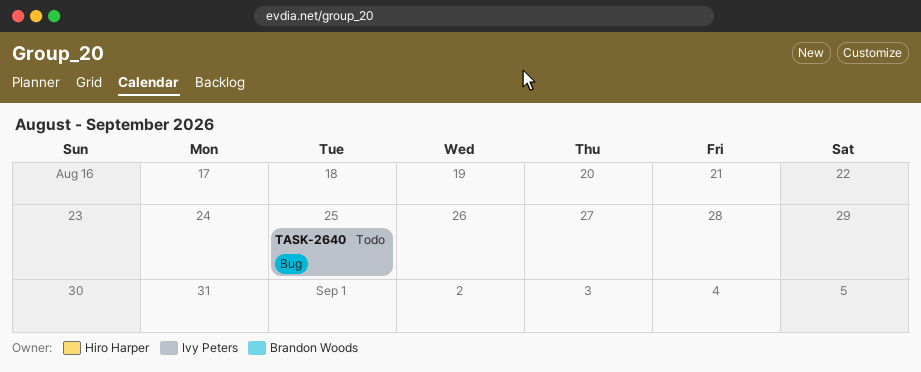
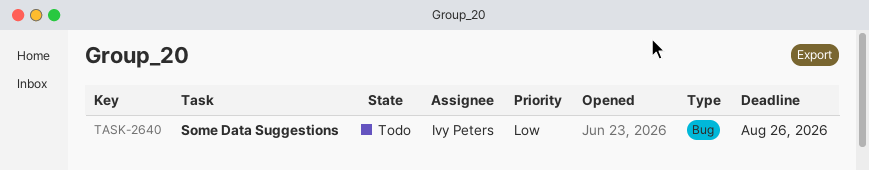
TASK-2640, due: Aug 25 -> Aug 26

